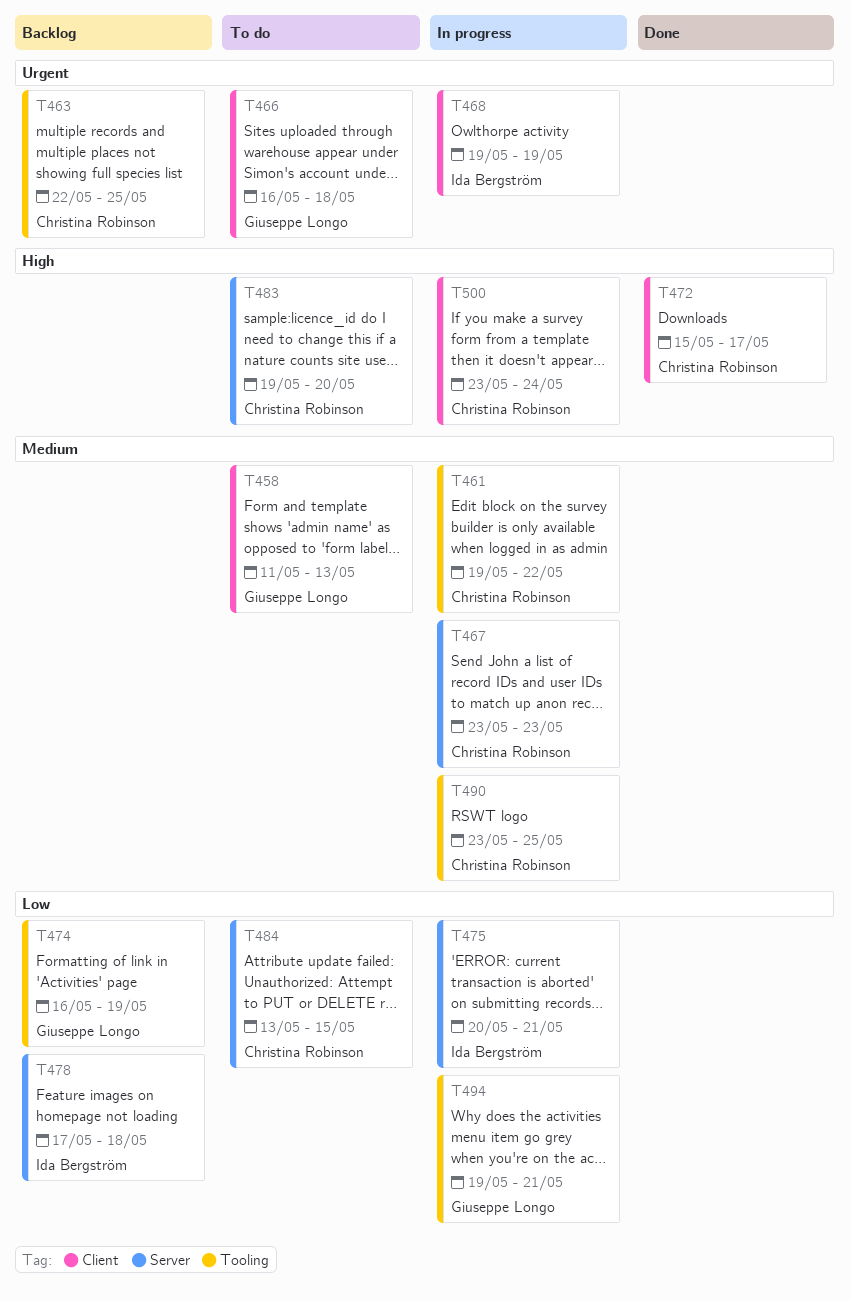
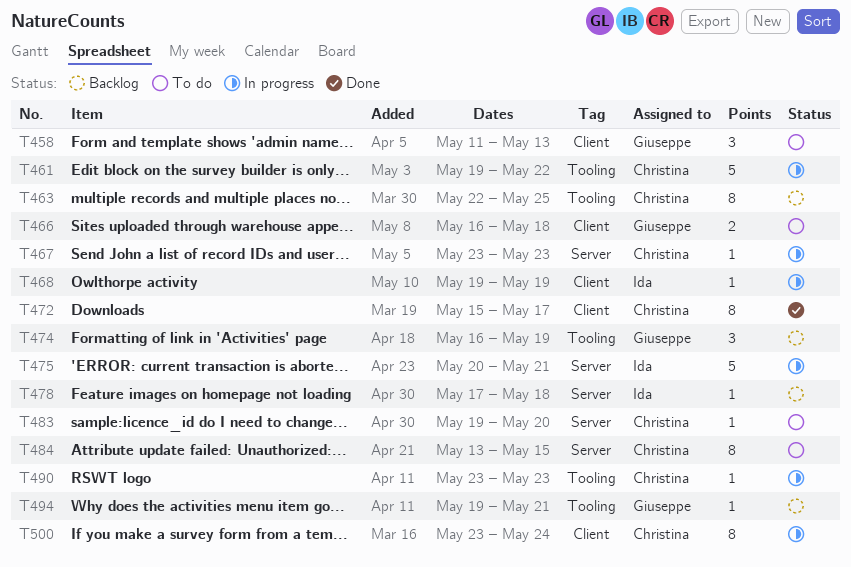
T490, due: May 25 -> May 23
T494, status: In progress -> Backlog

